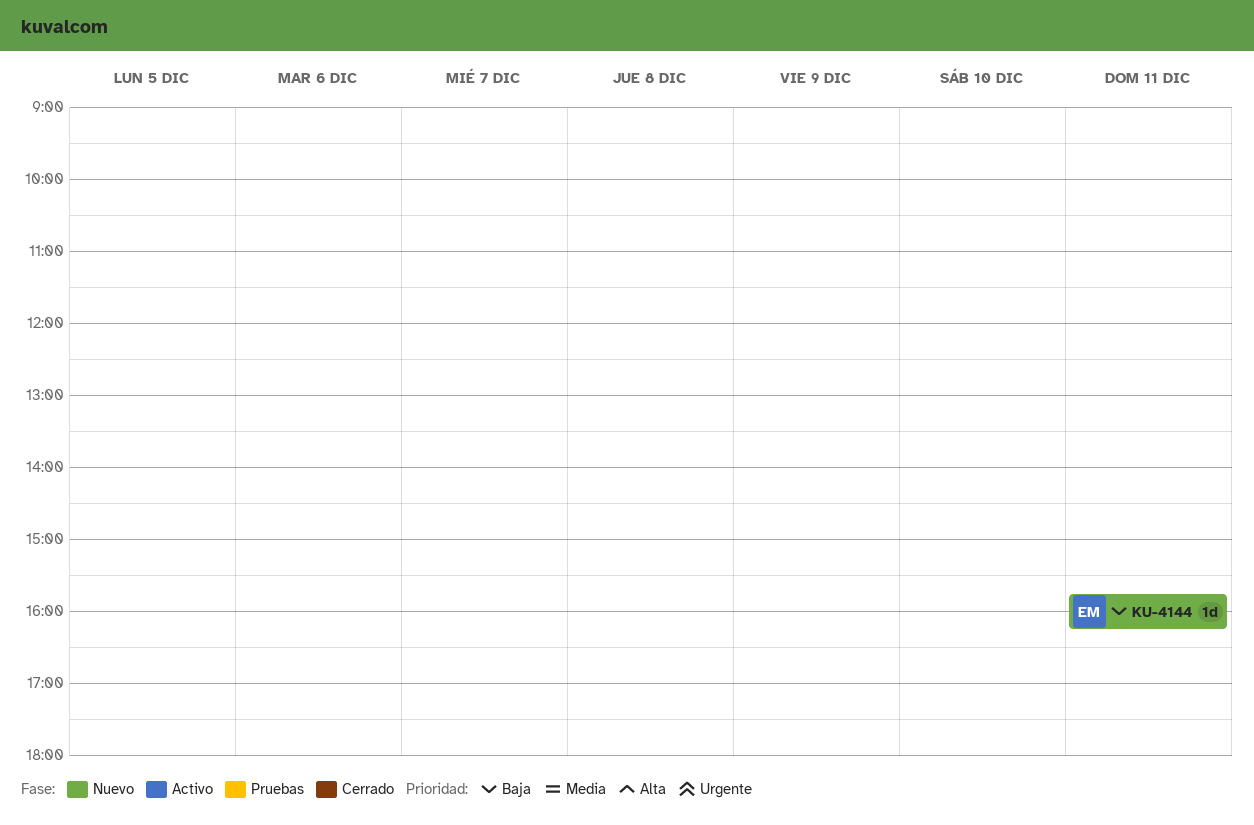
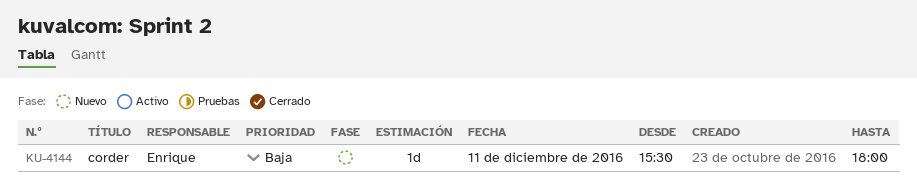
KU-4144, begins: 15:45 -> 15:30
KU-4144, ends: 16:15 -> 18:00

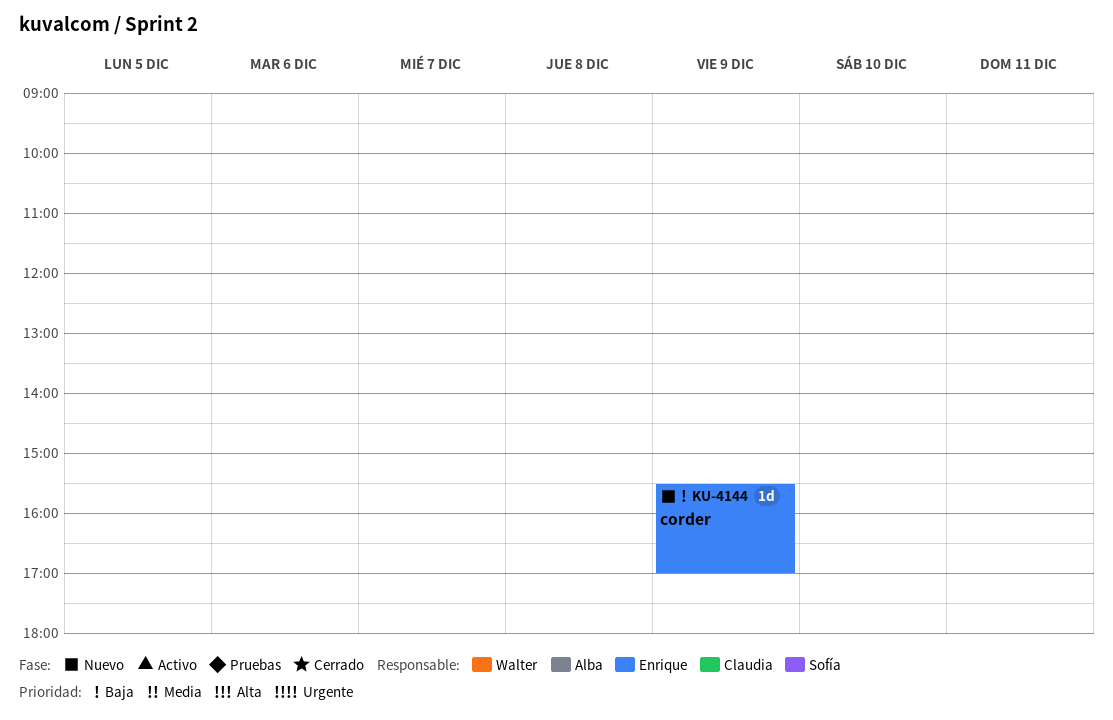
KU-4144, day: Dec 11 -> Dec 9
KU-4144, ends: 18:00 -> 17:00

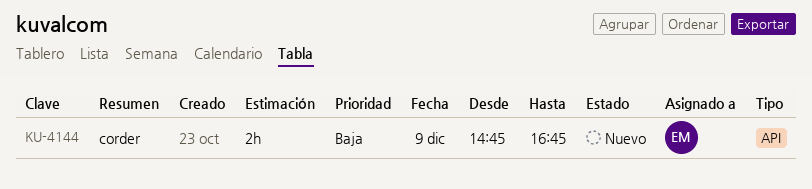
KU-4144, estimate: 1d -> 2h
KU-4144, begins: 15:30 -> 14:45
KU-4144, ends: 17:00 -> 16:45

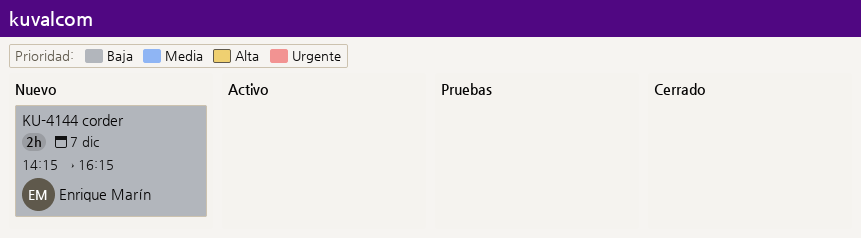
KU-4144, day: Dec 9 -> Dec 7
KU-4144, begins: 14:45 -> 14:15
KU-4144, ends: 16:45 -> 16:15

